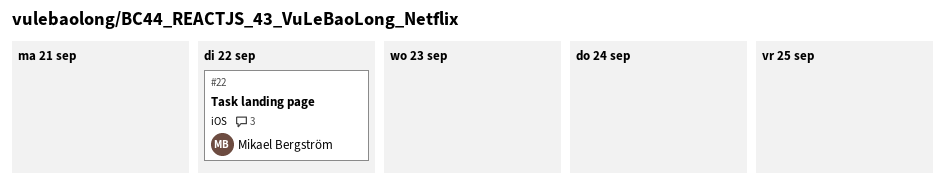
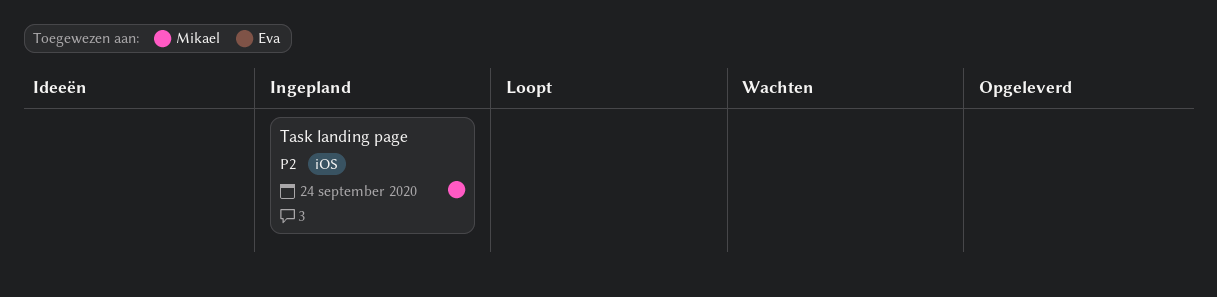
Task landing page, due: Sep 22 -> Sep 24

